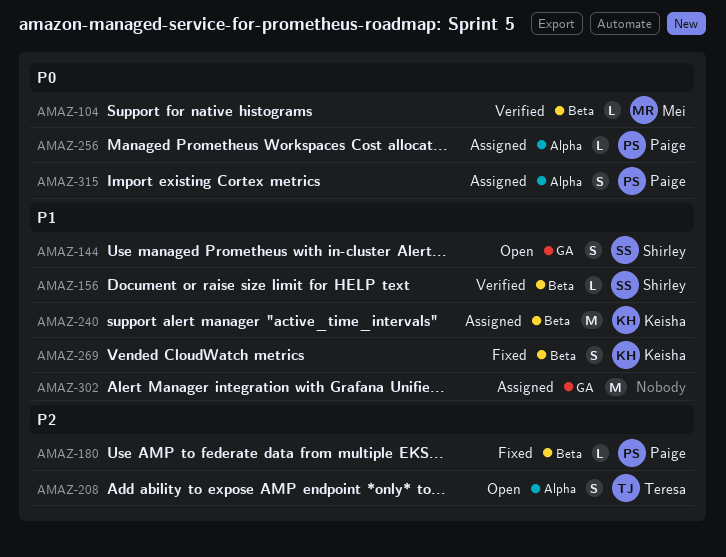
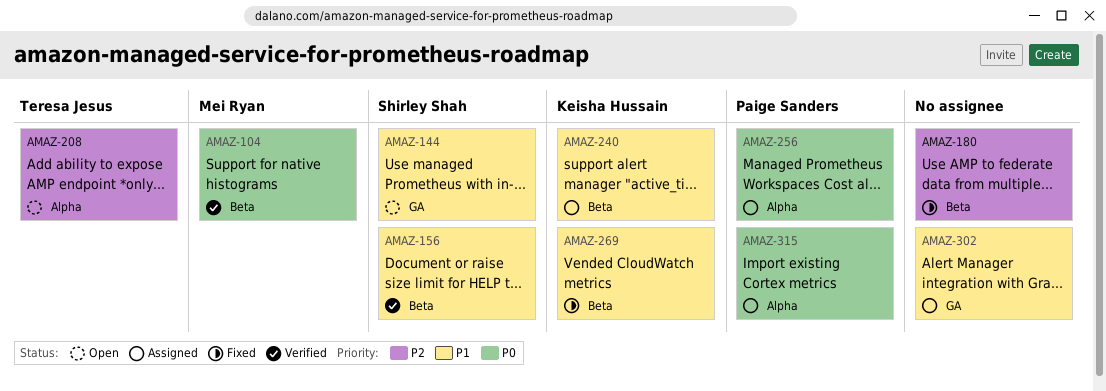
AMAZ-180, owner: Paige Sanders -> none

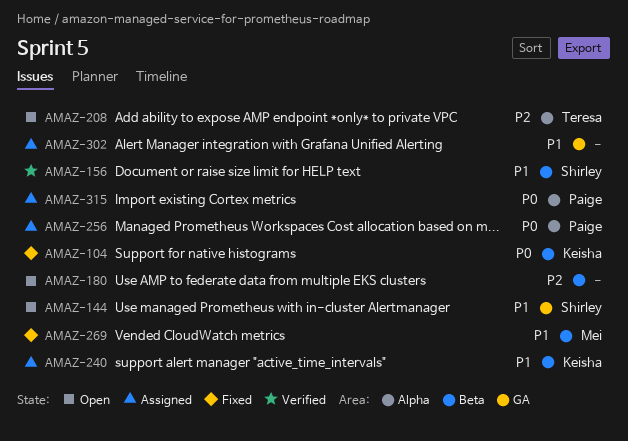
AMAZ-104, status: Verified -> Fixed
AMAZ-104, owner: Mei Ryan -> Keisha Hussain
AMAZ-180, status: Fixed -> Open
AMAZ-269, owner: Keisha Hussain -> Mei Ryan

